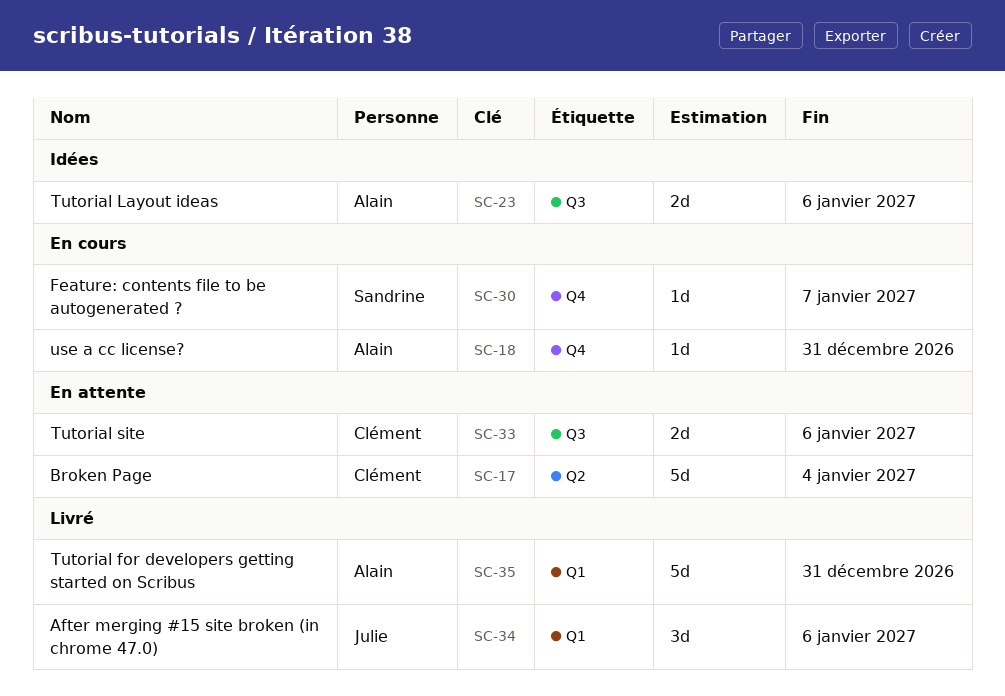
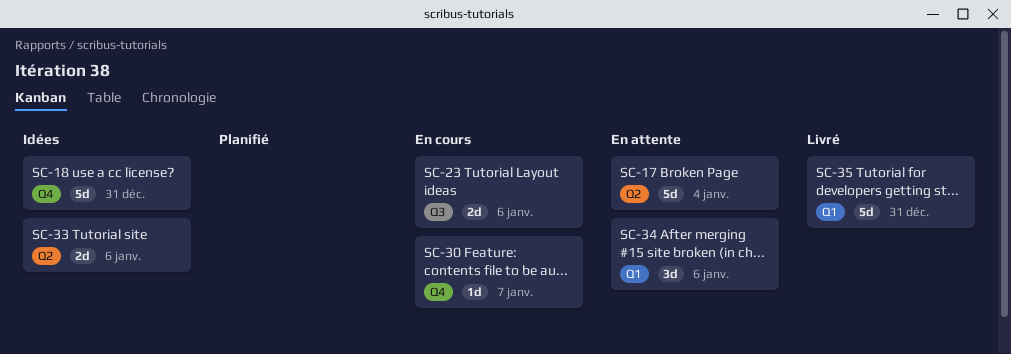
SC-18, status: En cours -> Idées
SC-18, estimate: 1d -> 5d
SC-23, status: Idées -> En cours
SC-33, status: En attente -> Idées
SC-33, label: Q3 -> Q2
SC-34, status: Livré -> En attente

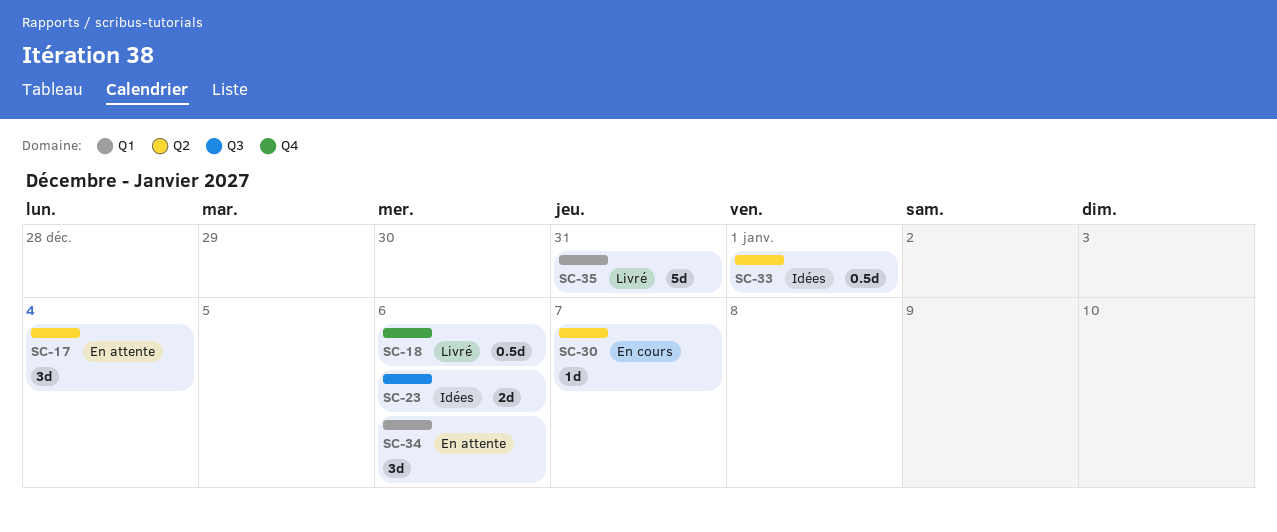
SC-17, estimate: 5d -> 3d
SC-18, status: Idées -> Livré
SC-18, estimate: 5d -> 0.5d
SC-18, due: Dec 31 -> Jan 6
SC-23, status: En cours -> Idées
SC-30, label: Q4 -> Q2
SC-33, estimate: 2d -> 0.5d
SC-33, due: Jan 6 -> Jan 1

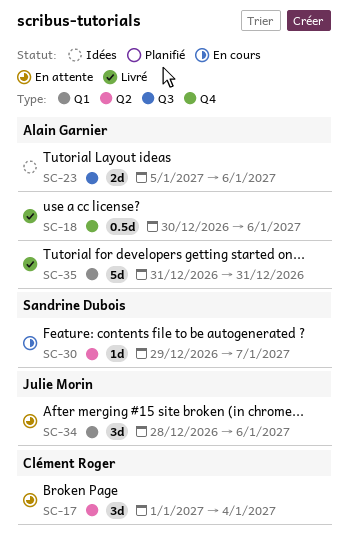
SC-33: present -> none

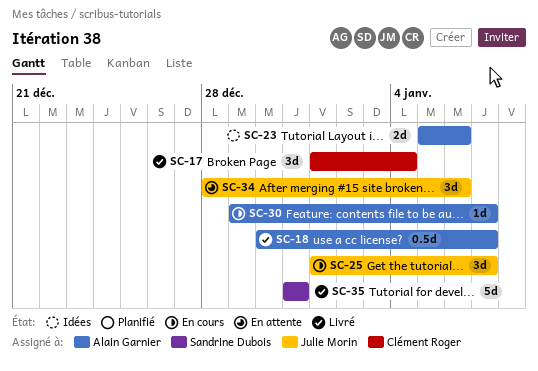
SC-17, status: En attente -> Livré
SC-18, due: Jan 6 -> Jan 7
SC-25: none -> present
SC-30, owner: Sandrine Dubois -> Alain Garnier
SC-35, owner: Alain Garnier -> Sandrine Dubois

